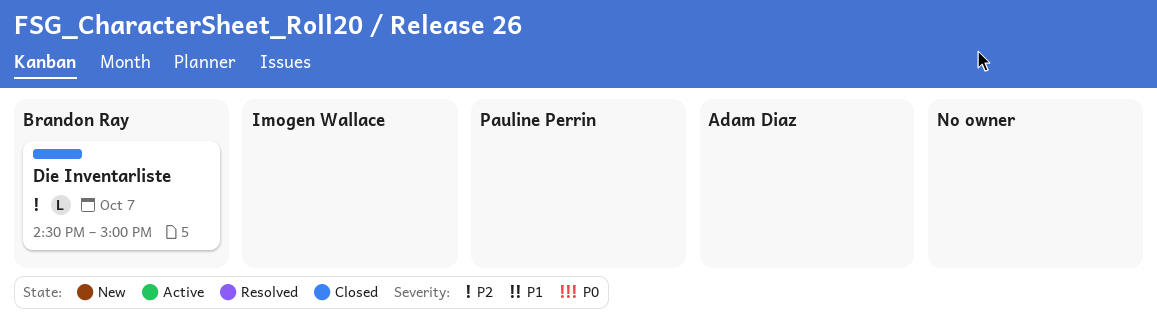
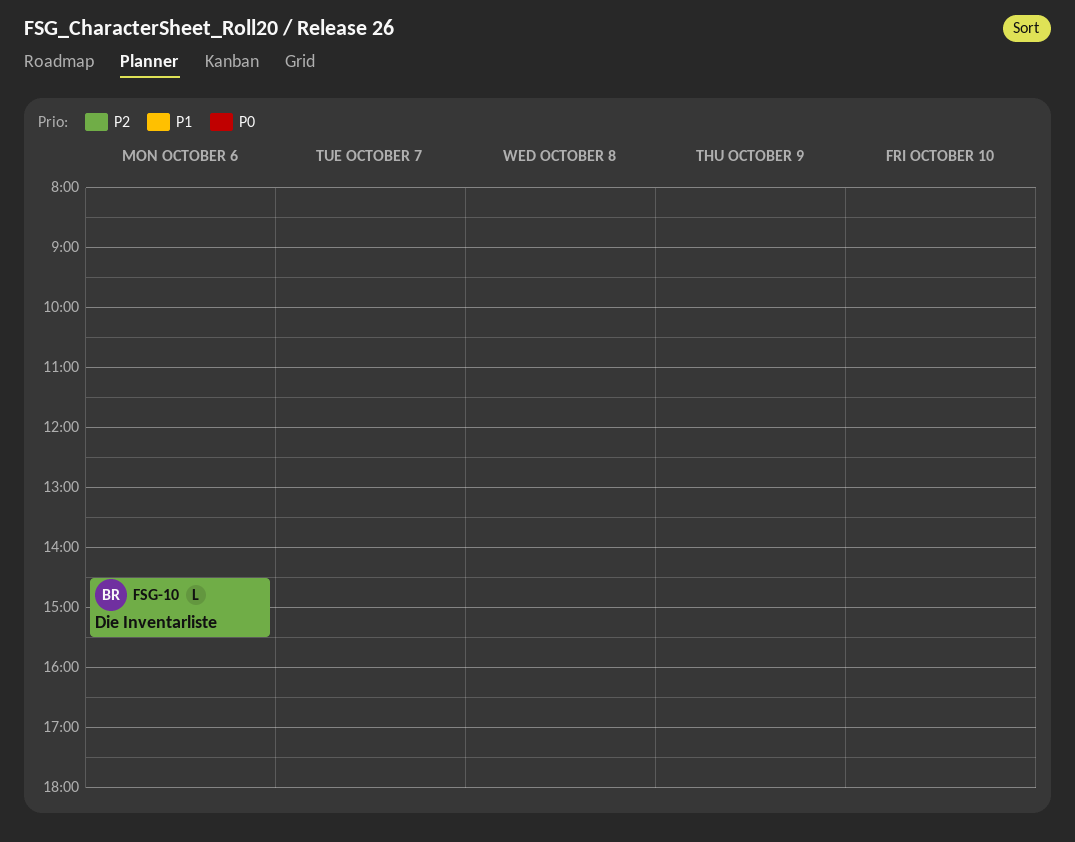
Die Inventarliste, day: Oct 7 -> Oct 6
Die Inventarliste, ends: 15:00 -> 15:30

